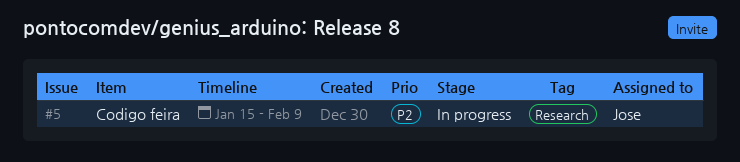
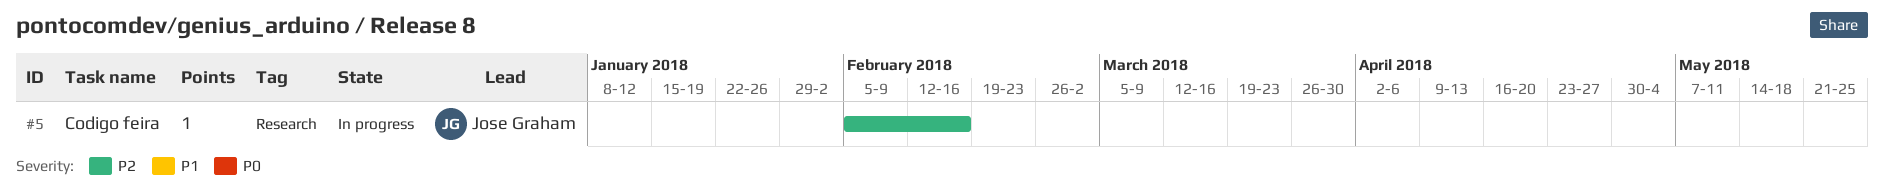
#5, start: Jan 15 -> Feb 5
#5, due: Feb 9 -> Feb 16

